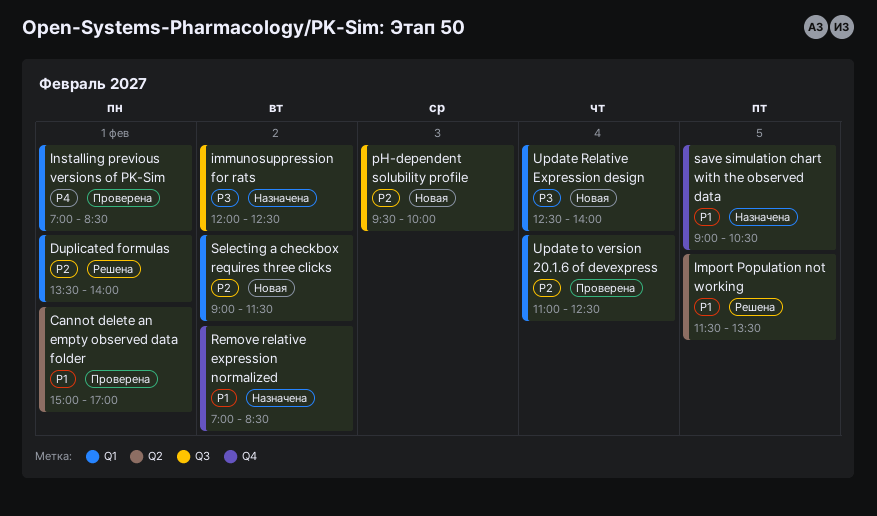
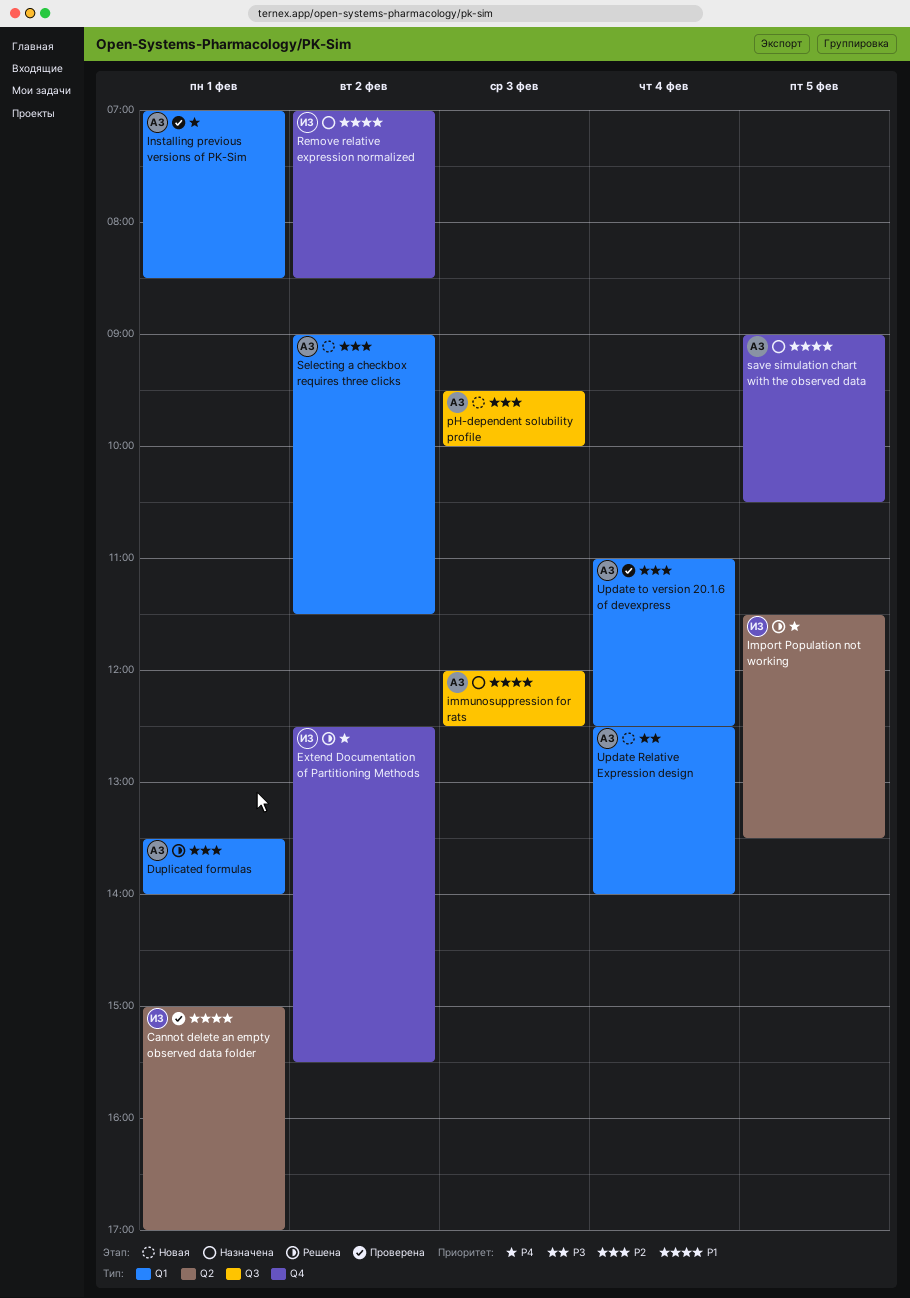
Extend Documentation of Partitioning Methods: none -> present
immunosuppression for rats, priority: P3 -> P1
immunosuppression for rats, day: Feb 2 -> Feb 3
Import Population not working, priority: P1 -> P4

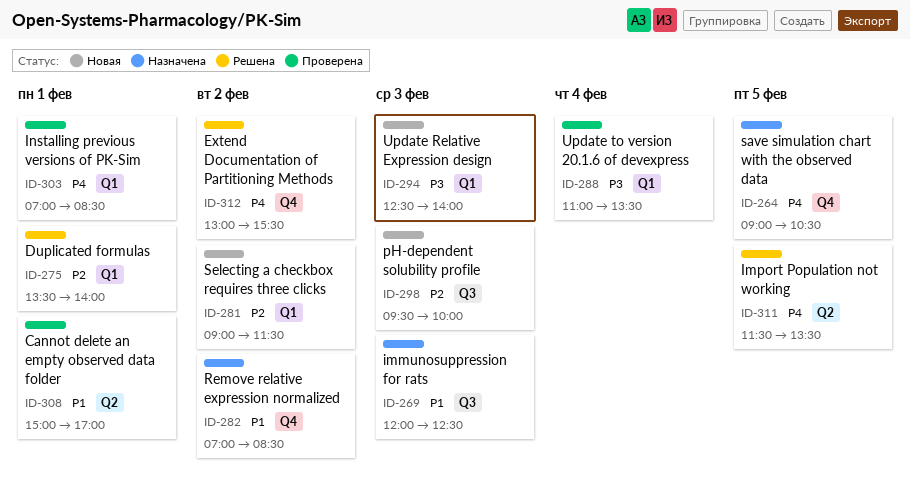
Extend Documentation of Partitioning Methods, begins: 12:30 -> 13:00
save simulation chart with the observed data, priority: P1 -> P4
Update Relative Expression design, day: Feb 4 -> Feb 3
Update to version 20.1.6 of devexpress, priority: P2 -> P3
Update to version 20.1.6 of devexpress, ends: 12:30 -> 13:30

